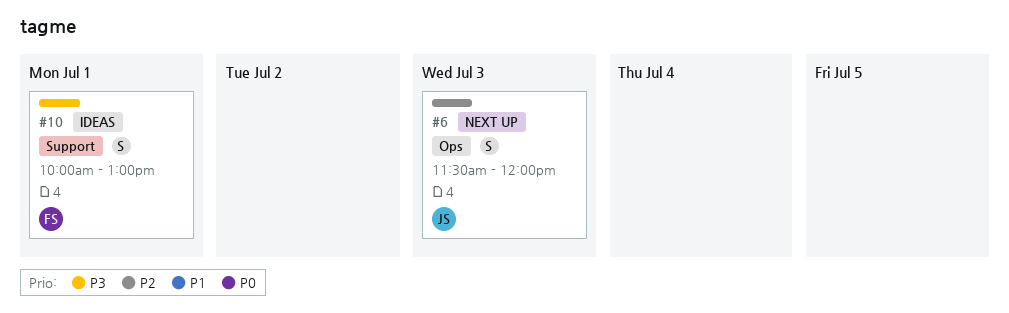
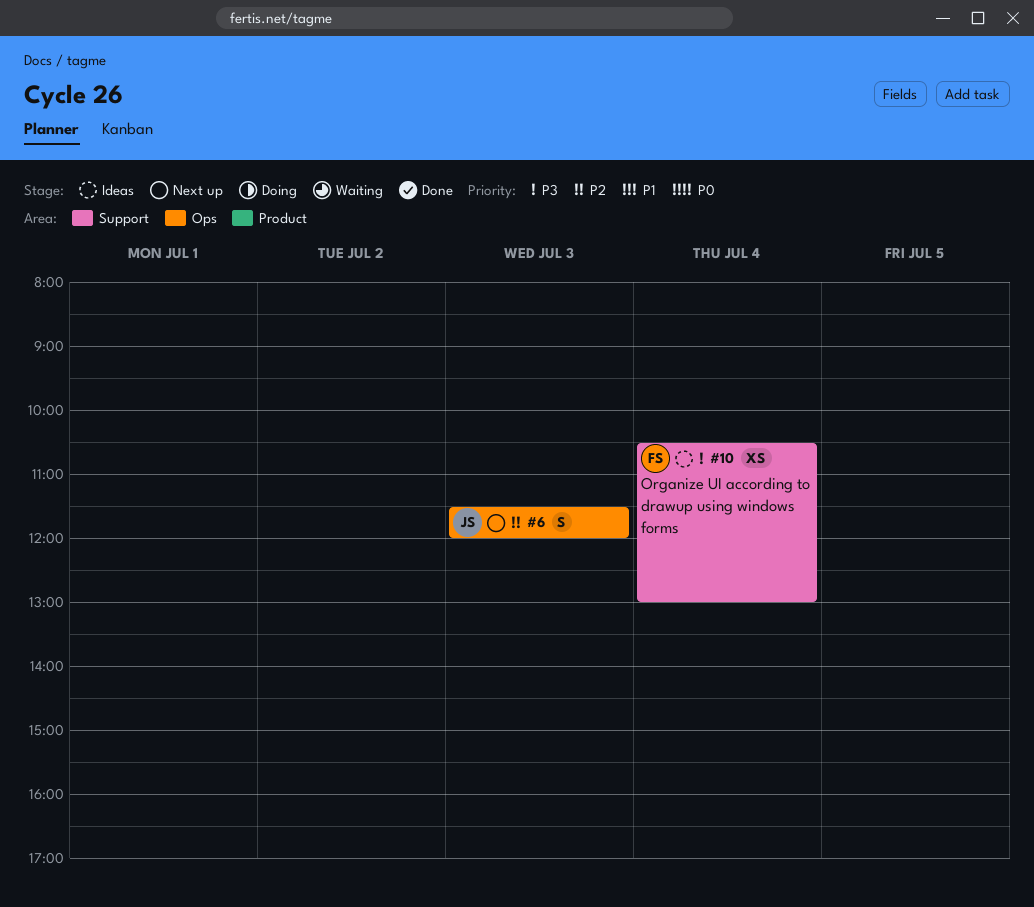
#10, estimate: S -> XS
#10, day: Jul 1 -> Jul 4
#10, begins: 10:00 -> 10:30

